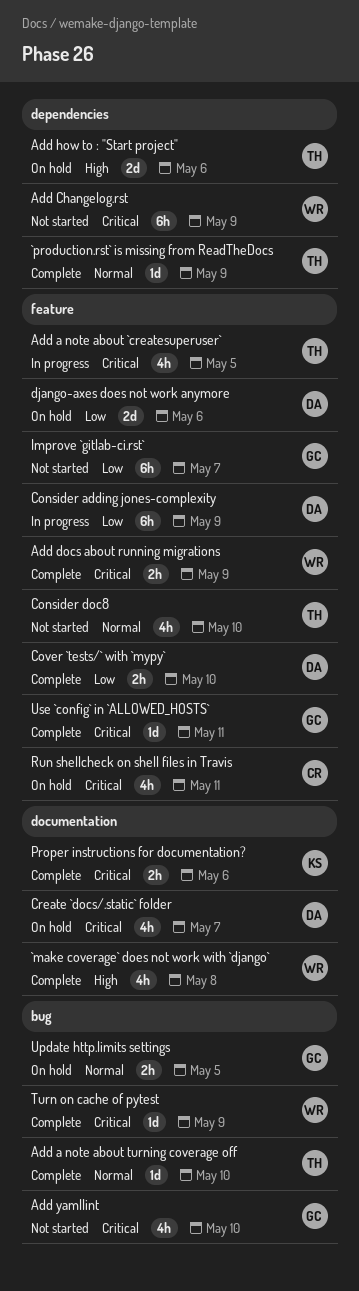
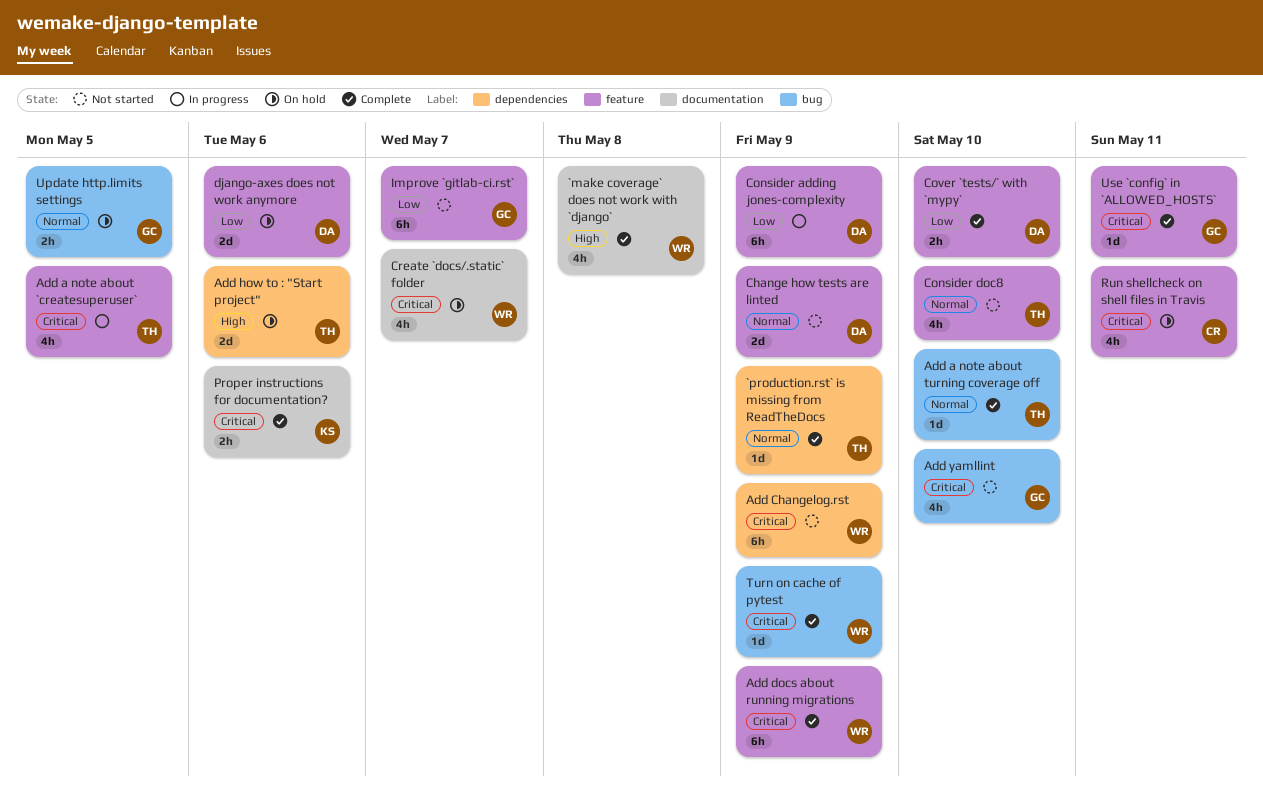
Add docs about running migrations, estimate: 2h -> 6h
Change how tests are linted: none -> present
Create `docs/.static` folder, owner: DA -> WR

